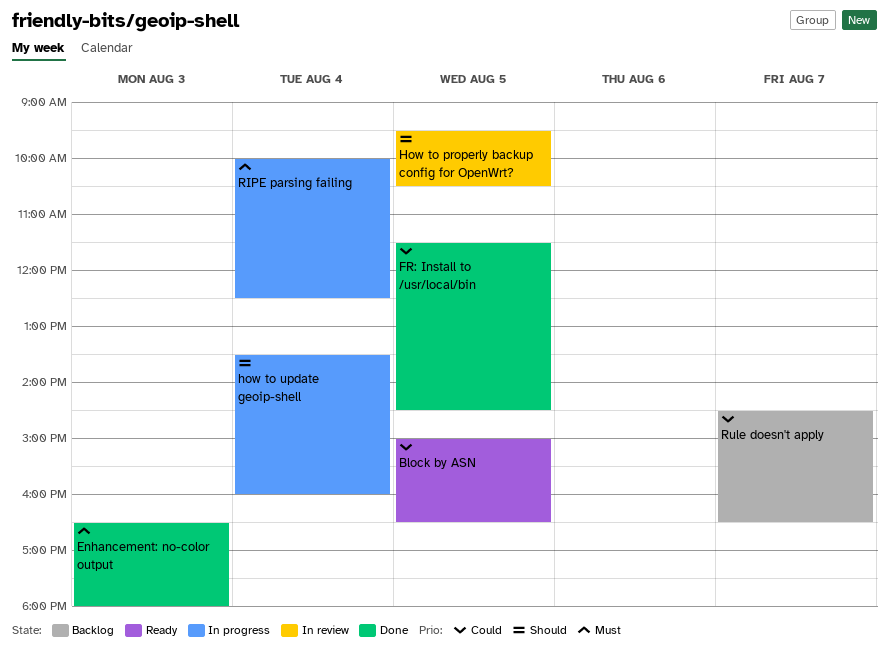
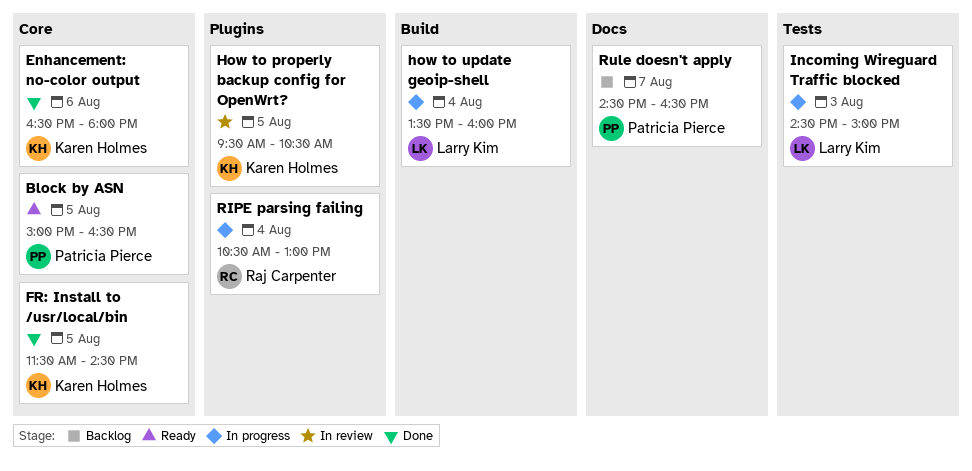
Enhancement: no-color output, day: Aug 3 -> Aug 6
Incoming Wireguard Traffic blocked: none -> present
RIPE parsing failing, begins: 10:00 -> 10:30
RIPE parsing failing, ends: 12:30 -> 13:00

